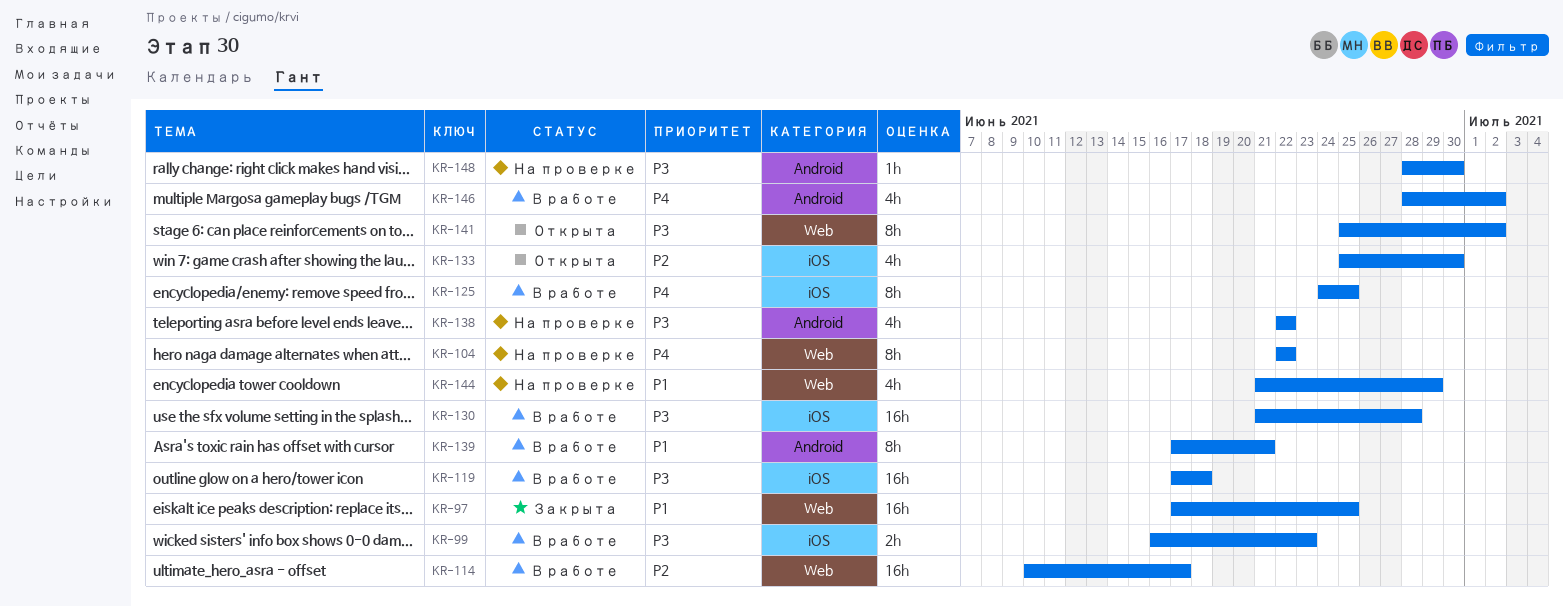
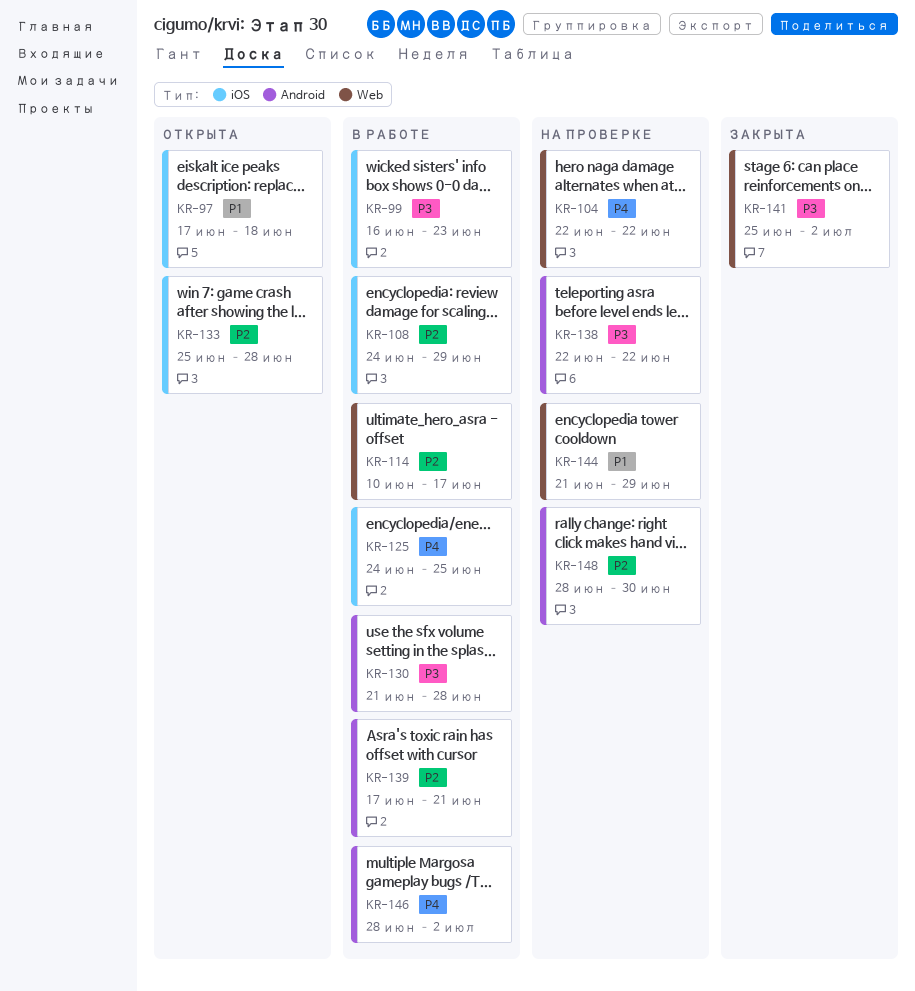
KR-97, status: Закрыта -> Открыта
KR-97, label: Web -> iOS
KR-97, due: Jun 25 -> Jun 18
KR-108: none -> present
KR-119: present -> none
KR-130, label: iOS -> Android
KR-133, due: Jun 30 -> Jun 28
KR-139, priority: P1 -> P2
KR-141, status: Открыта -> Закрыта
KR-148, priority: P3 -> P2

